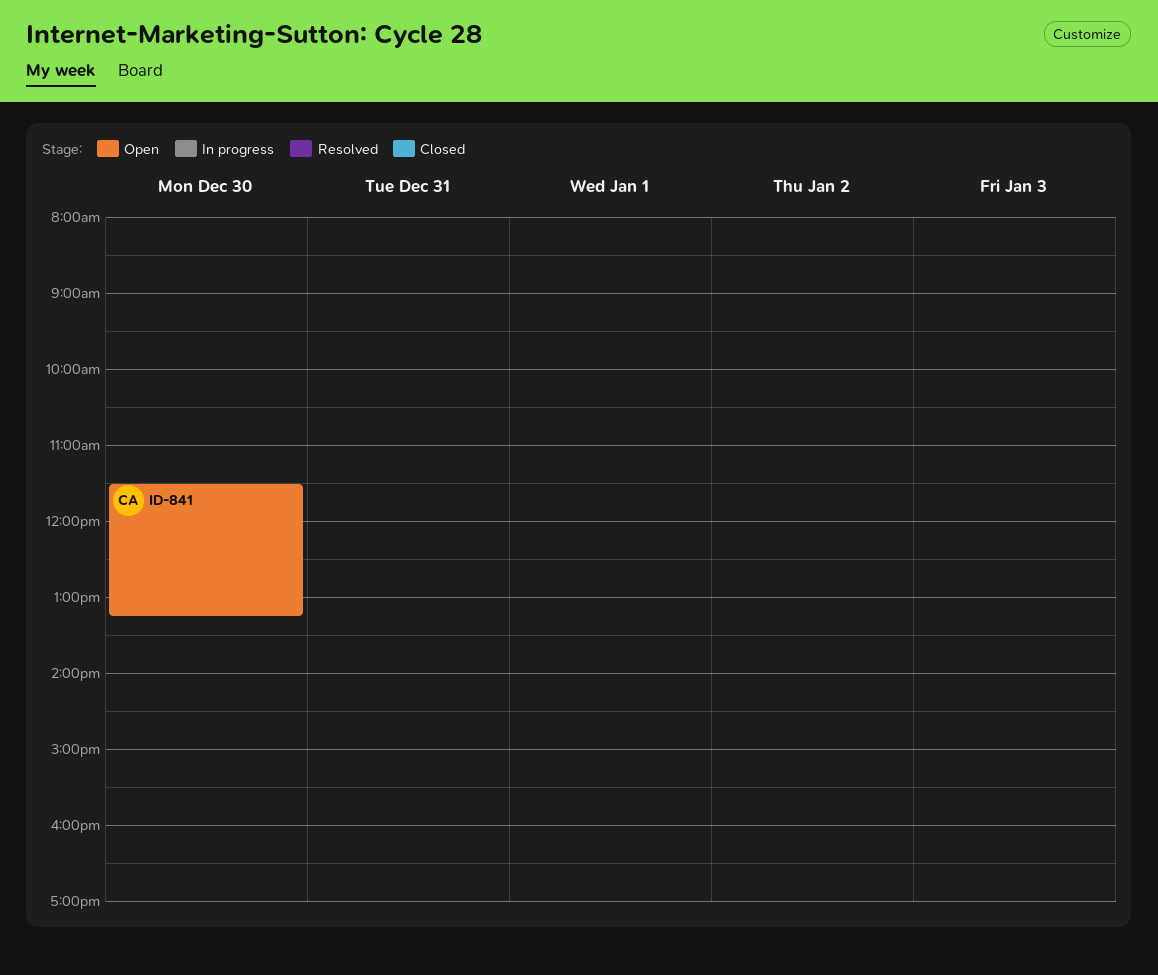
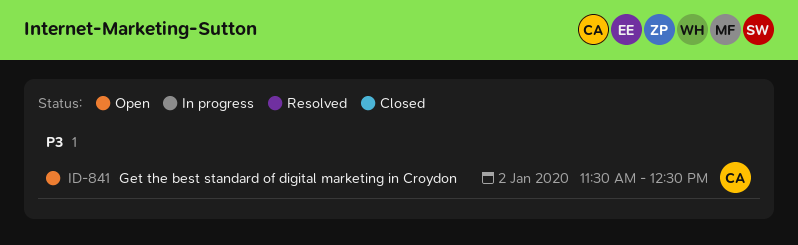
ID-841, day: Dec 30 -> Jan 2
ID-841, ends: 13:15 -> 12:30

